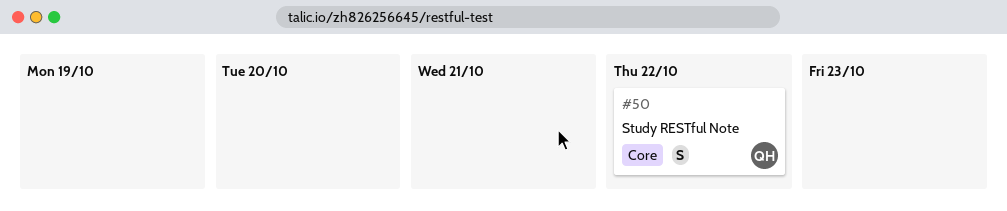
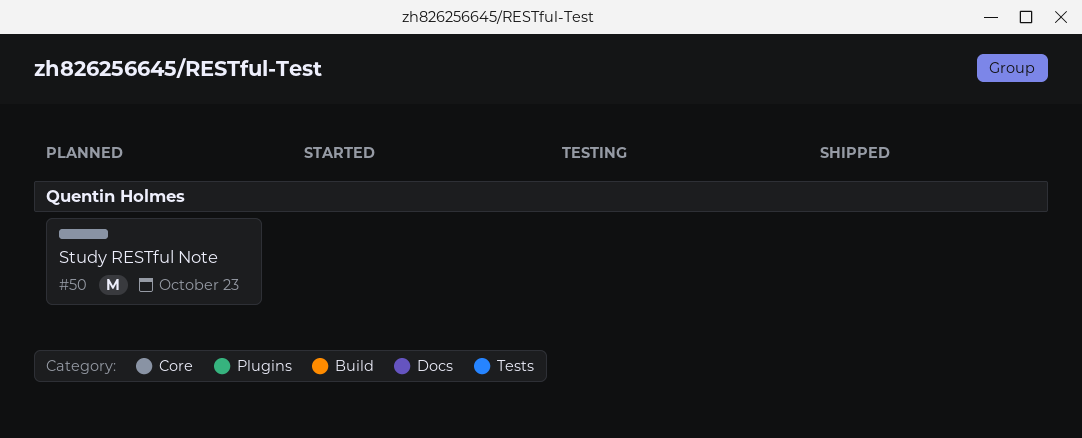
#50, estimate: S -> M
#50, due: Oct 22 -> Oct 23

